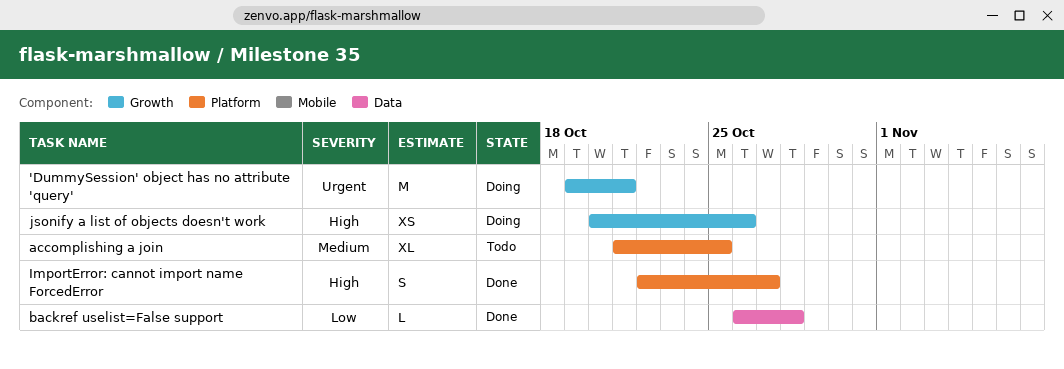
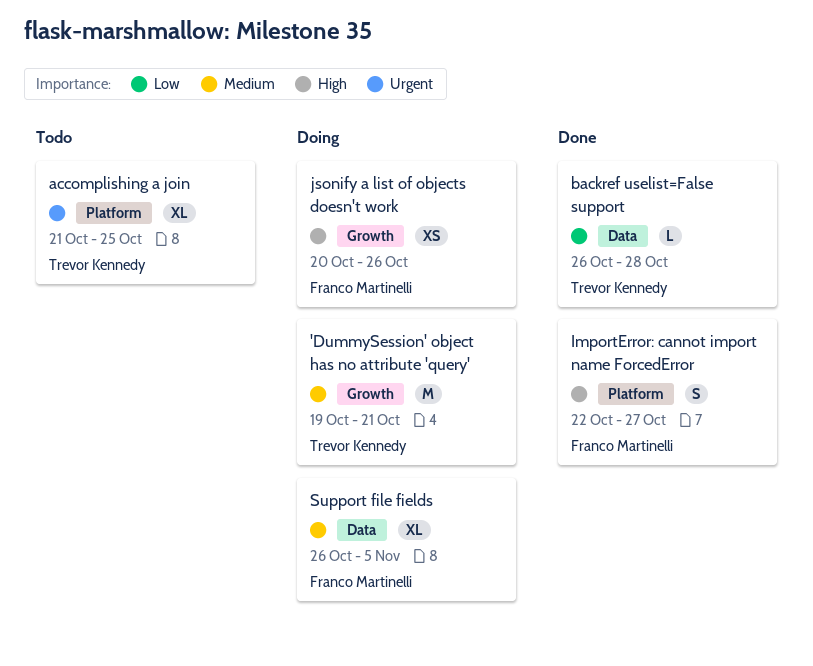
'DummySession' object has no attribute 'query', priority: Urgent -> Medium
accomplishing a join, priority: Medium -> Urgent
Support file fields: none -> present

